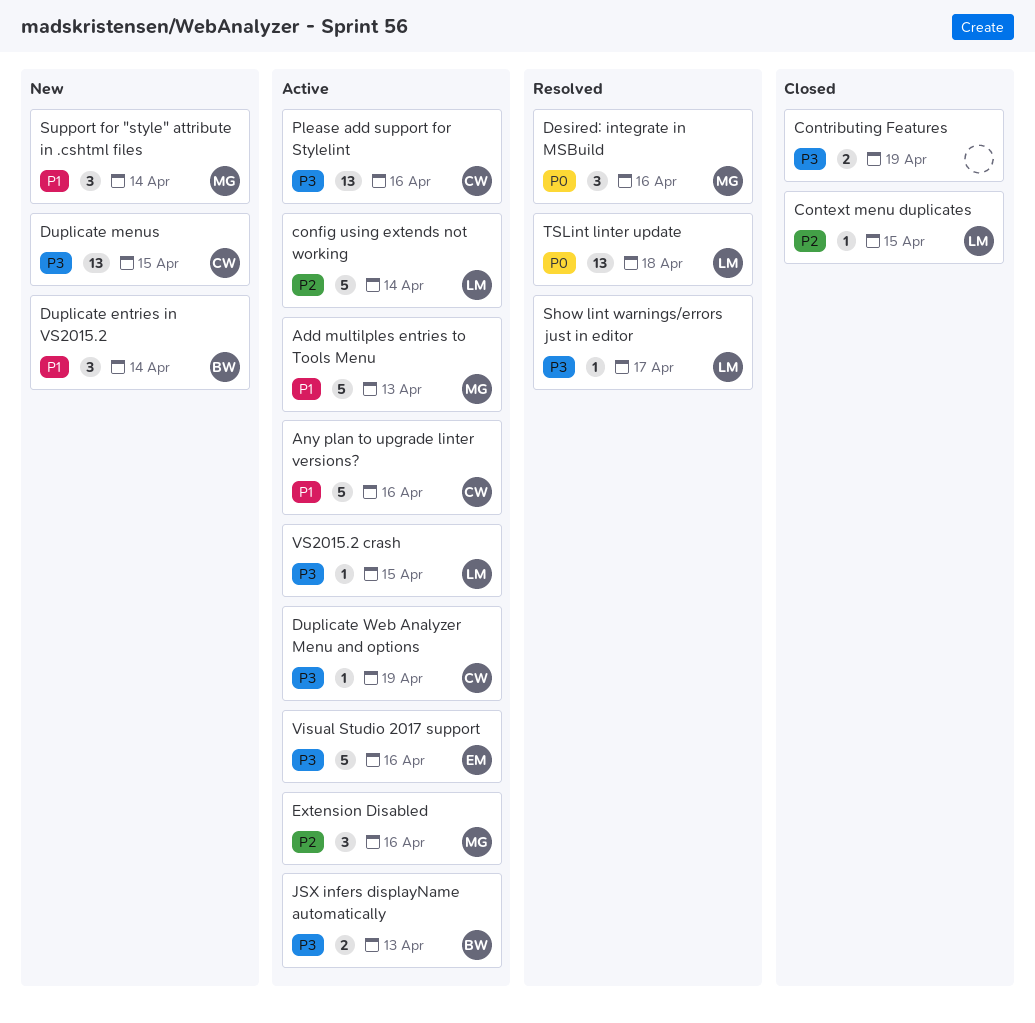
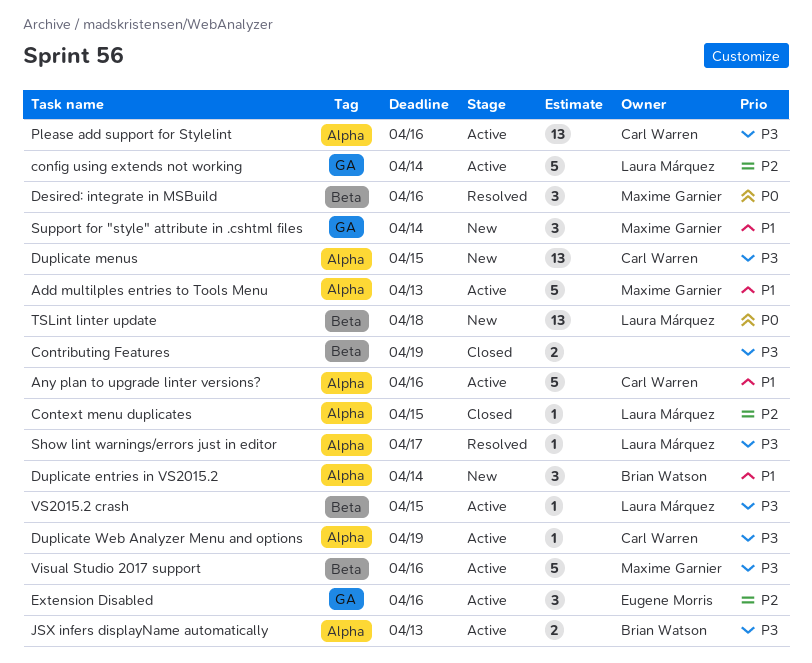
Extension Disabled, owner: Maxime Garnier -> Eugene Morris
TSLint linter update, status: Resolved -> New
Visual Studio 2017 support, owner: Eugene Morris -> Maxime Garnier

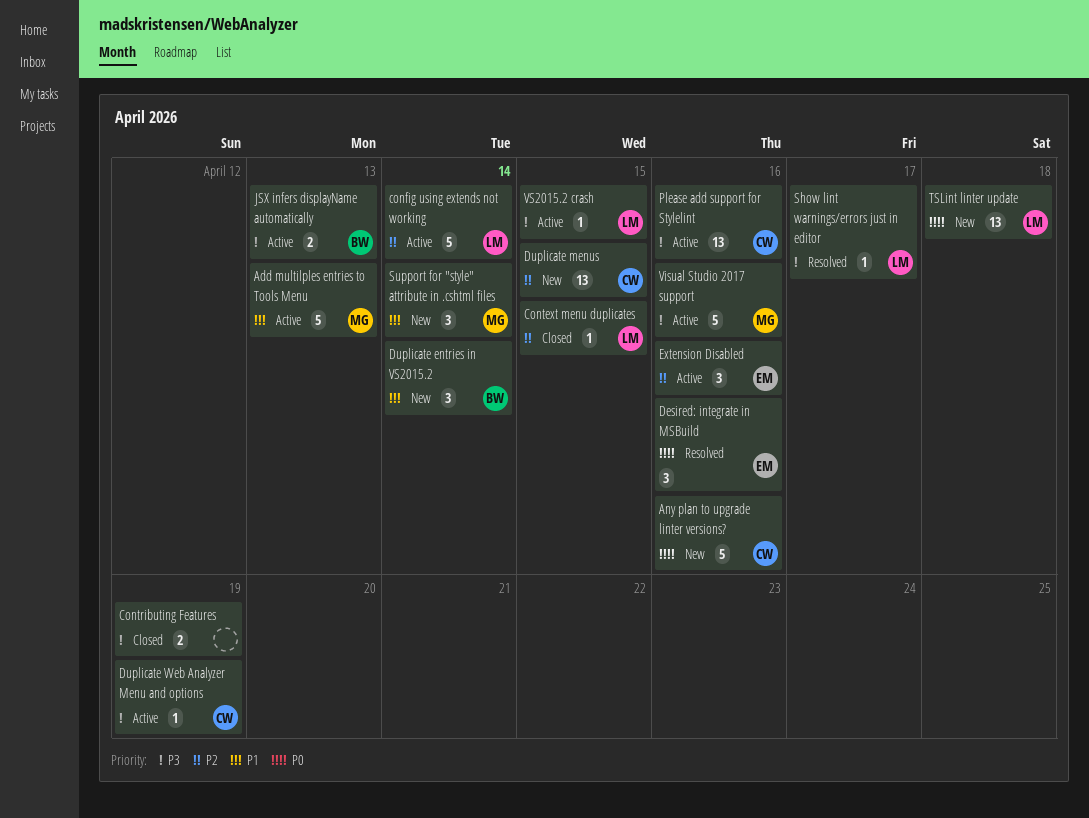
Any plan to upgrade linter versions?, status: Active -> New
Any plan to upgrade linter versions?, priority: P1 -> P0
Desired: integrate in MSBuild, owner: Maxime Garnier -> Eugene Morris
Duplicate menus, priority: P3 -> P2

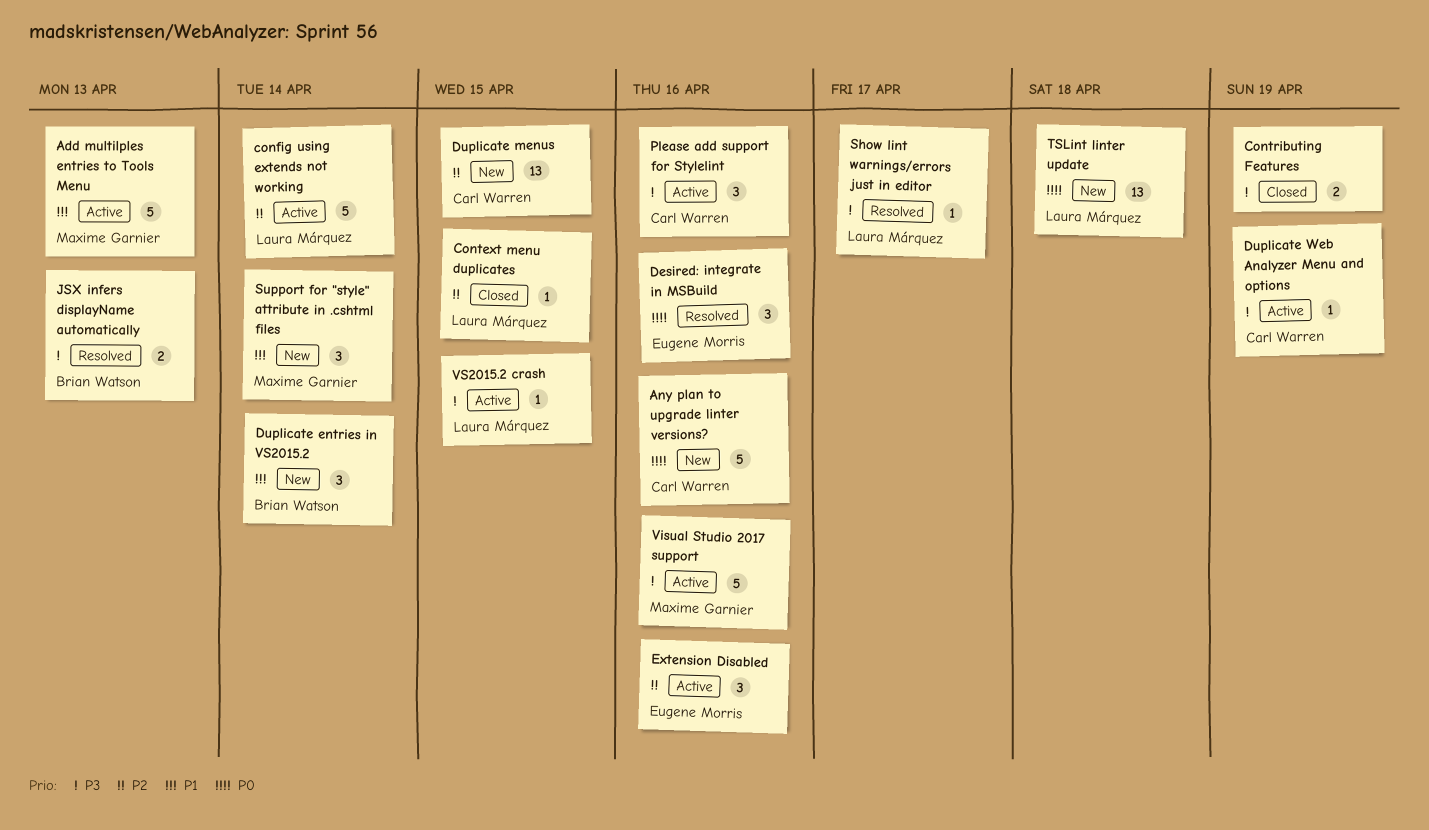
JSX infers displayName automatically, status: Active -> Resolved
Please add support for Stylelint, estimate: 13 -> 3

